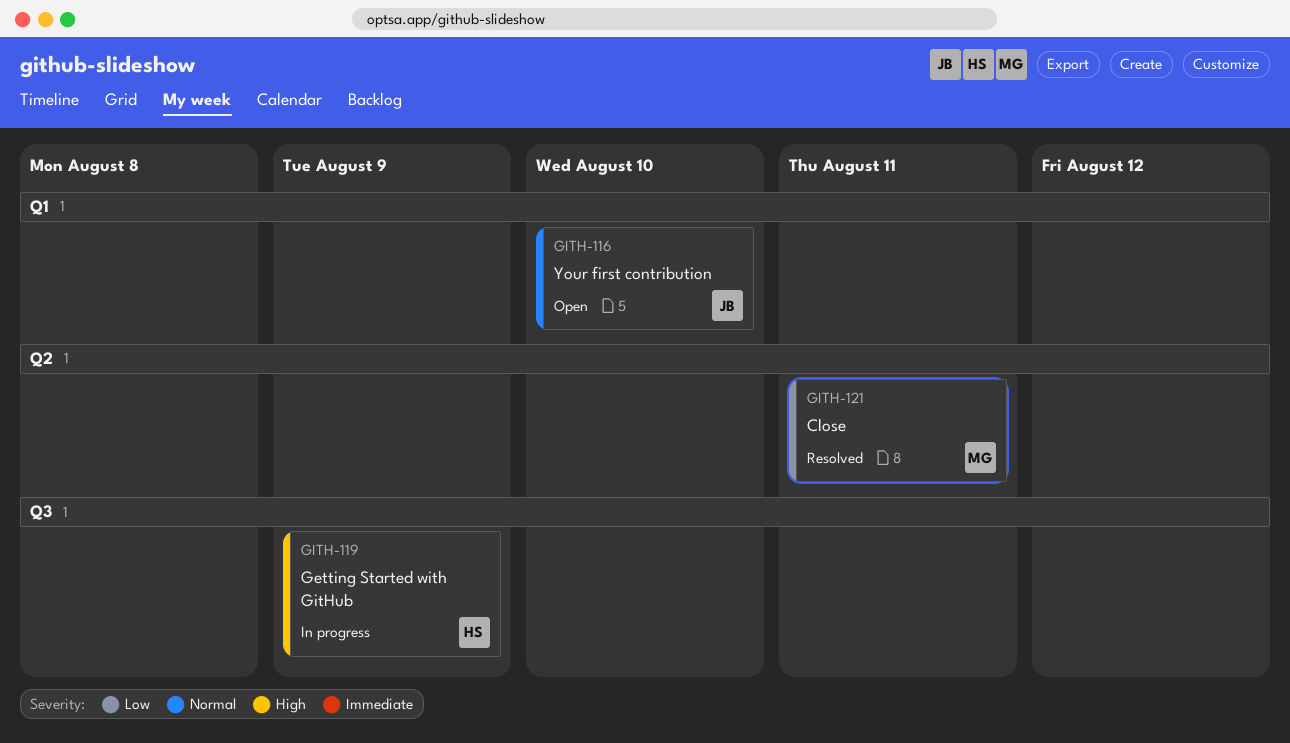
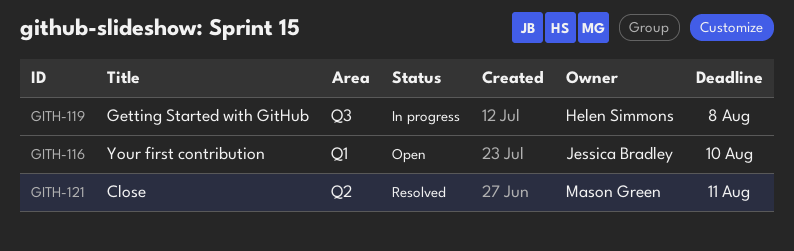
GITH-119, due: Aug 9 -> Aug 8

